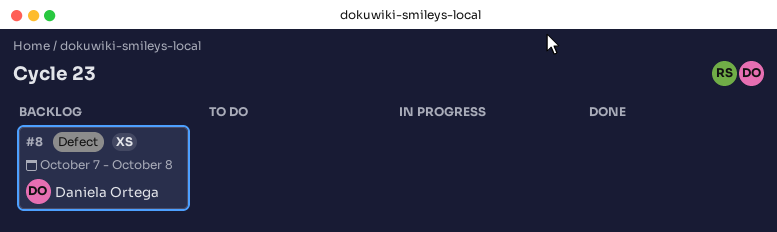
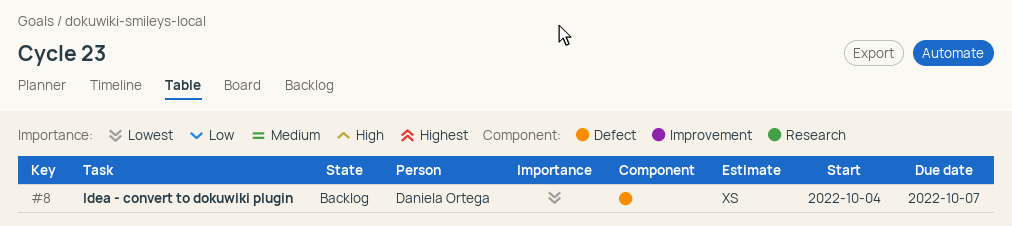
#8, start: Oct 7 -> Oct 4
#8, due: Oct 8 -> Oct 7

